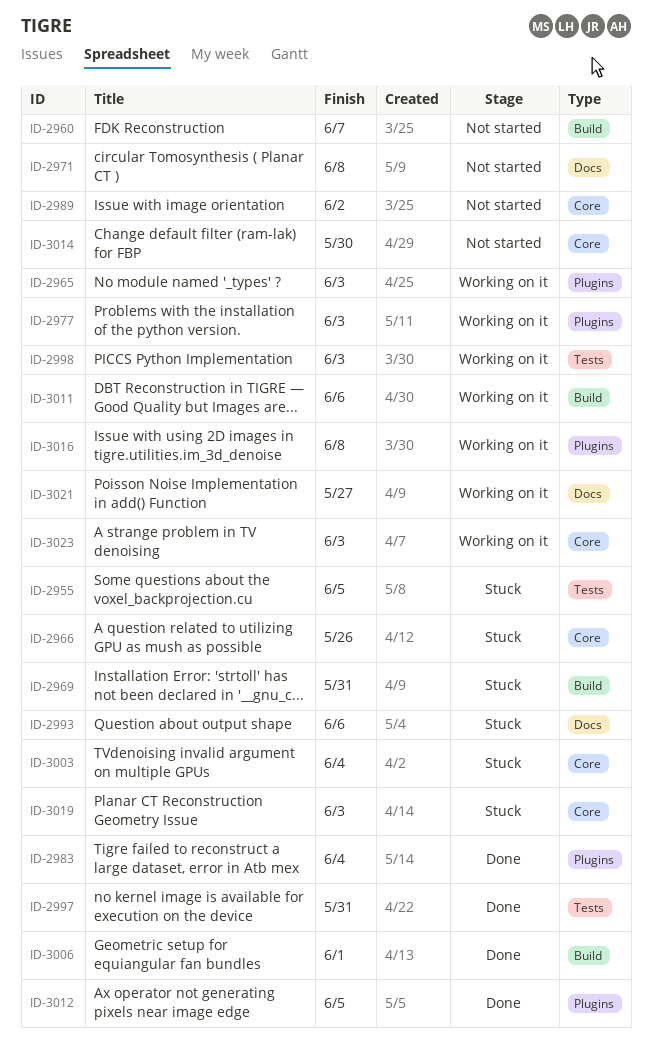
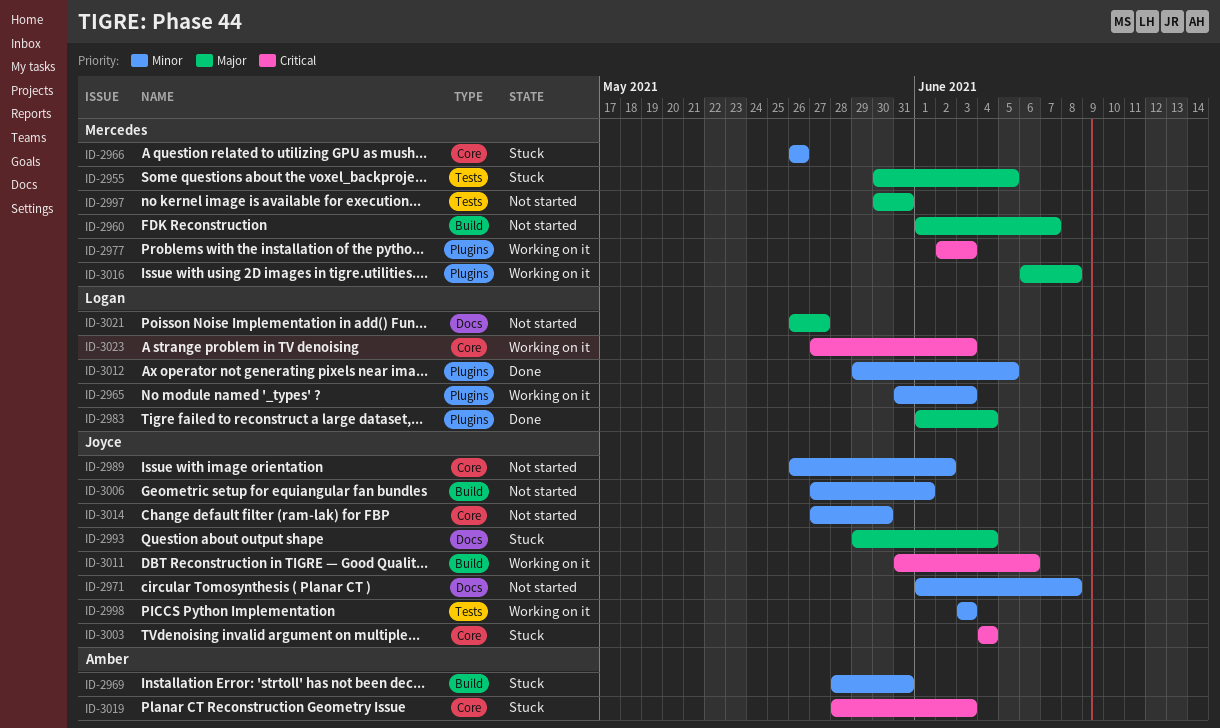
ID-2993, due: Jun 6 -> Jun 4
ID-2997, status: Done -> Not started
ID-3006, status: Done -> Not started
ID-3021, status: Working on it -> Not started

